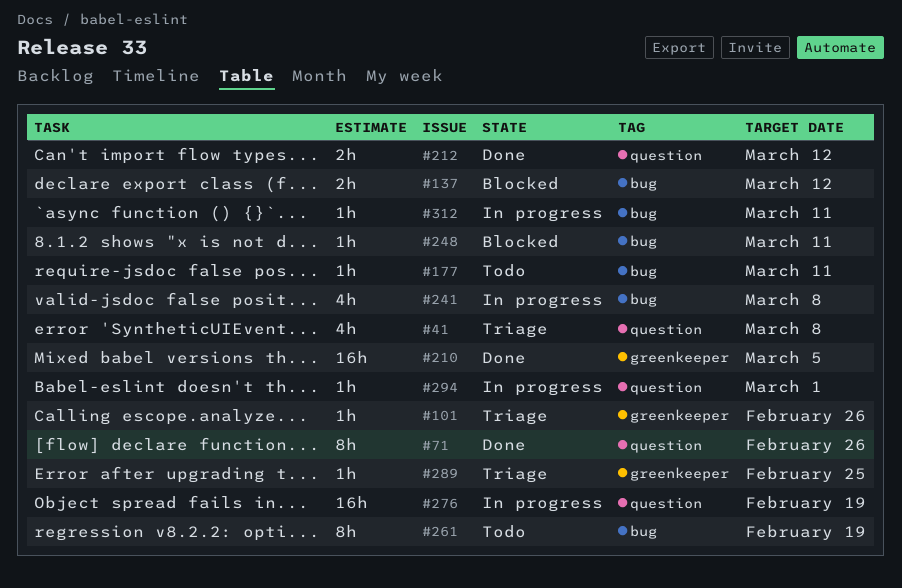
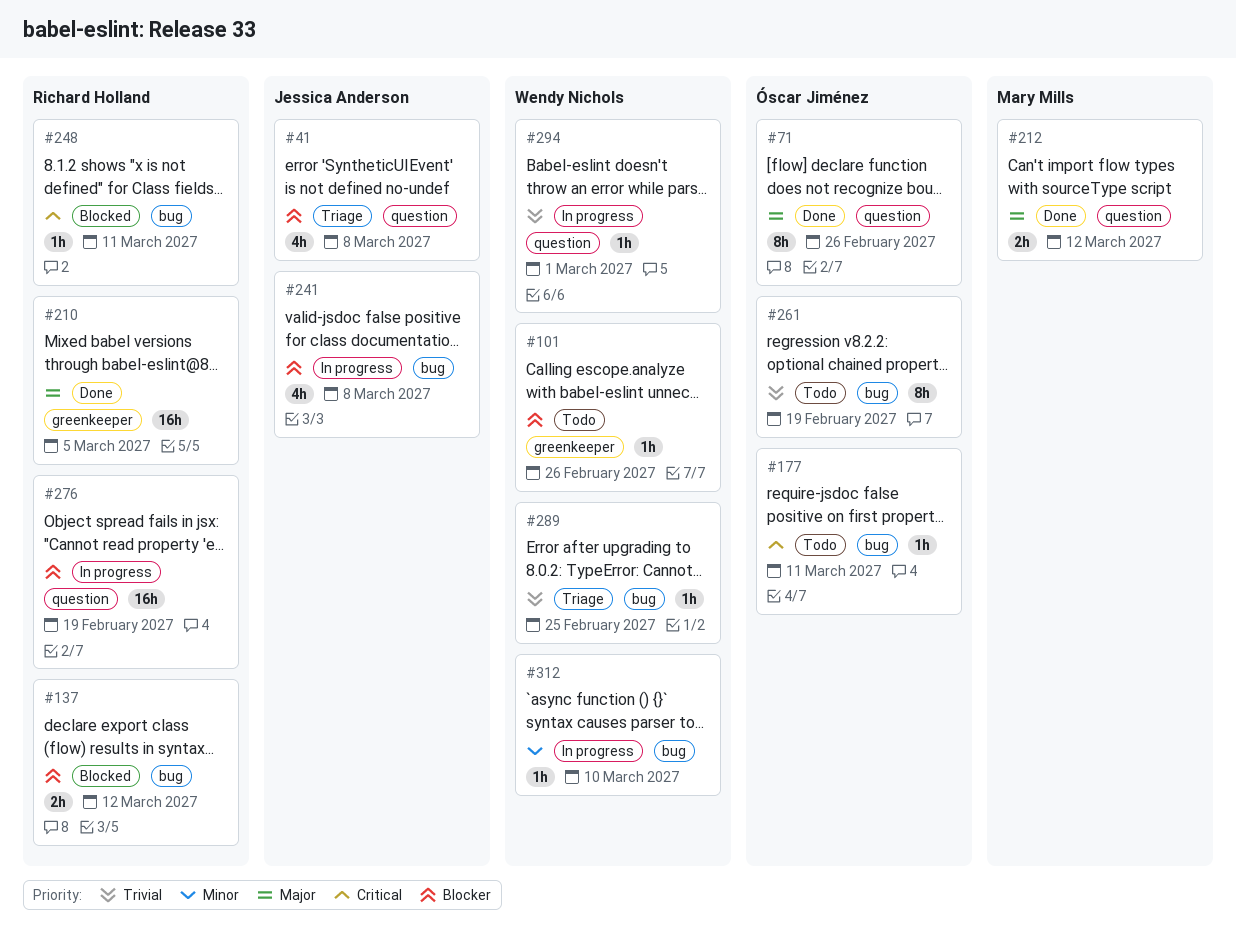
#101, status: Triage -> Todo
#289, label: greenkeeper -> bug
#312, due: Mar 11 -> Mar 10

